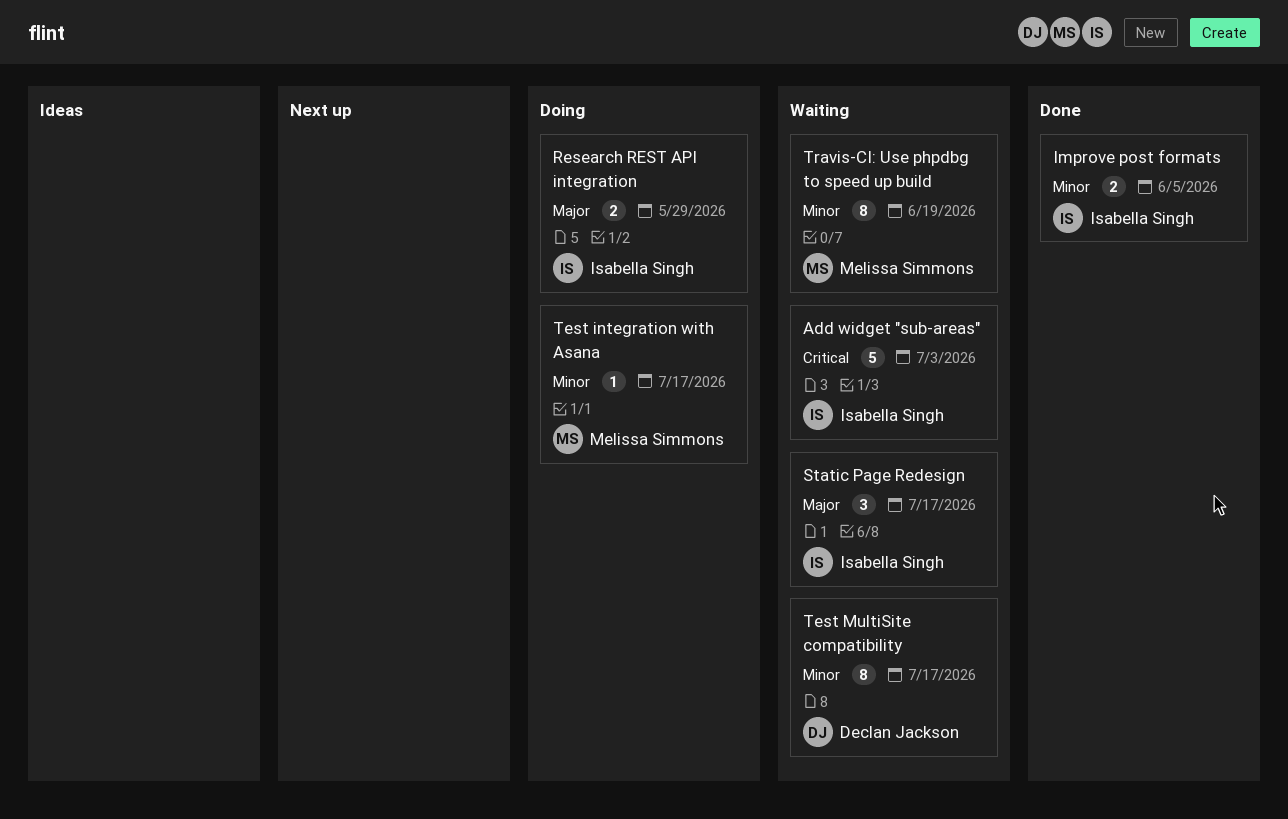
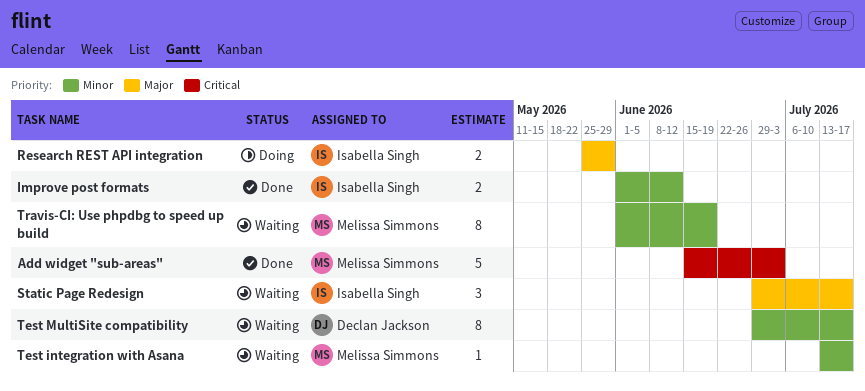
Add widget "sub-areas", status: Waiting -> Done
Add widget "sub-areas", owner: Isabella Singh -> Melissa Simmons
Improve post formats, due: Jun 5 -> Jun 12
Test integration with Asana, status: Doing -> Waiting

